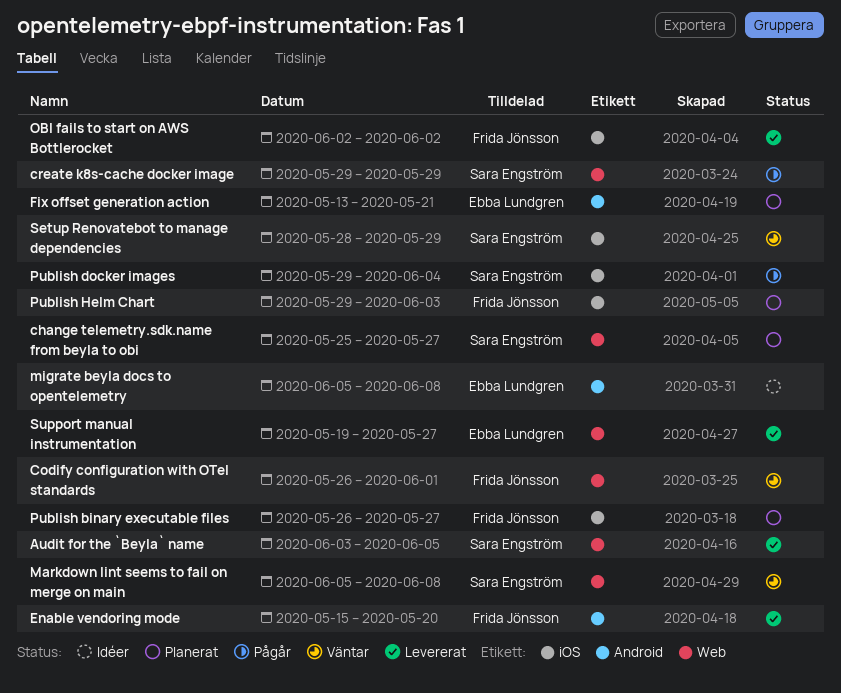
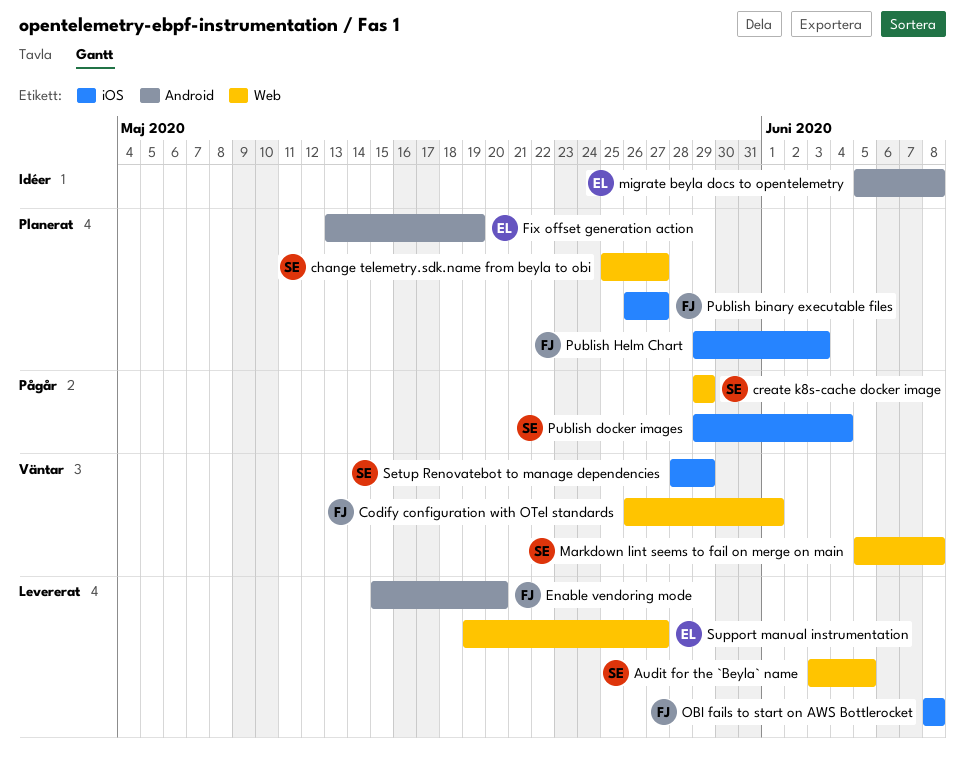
Fix offset generation action, due: May 21 -> May 19
OBI fails to start on AWS Bottlerocket, start: Jun 2 -> Jun 8
OBI fails to start on AWS Bottlerocket, due: Jun 2 -> Jun 8

